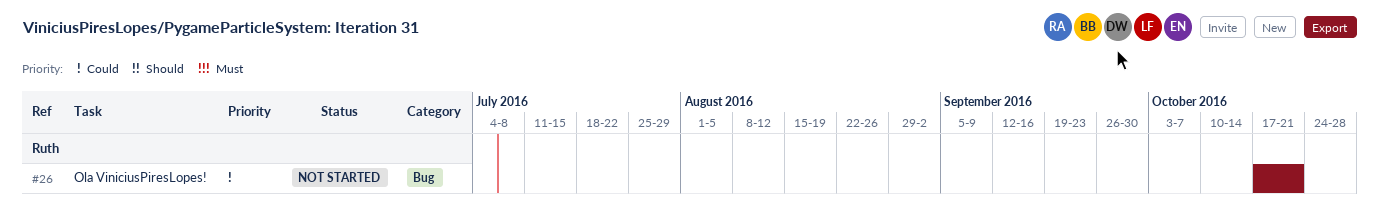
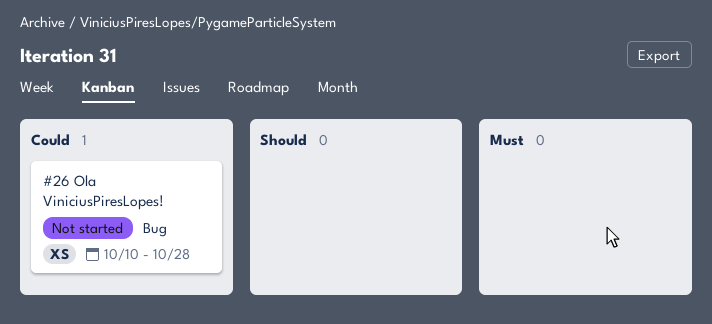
#26, start: Oct 17 -> Oct 10
#26, due: Oct 21 -> Oct 28

